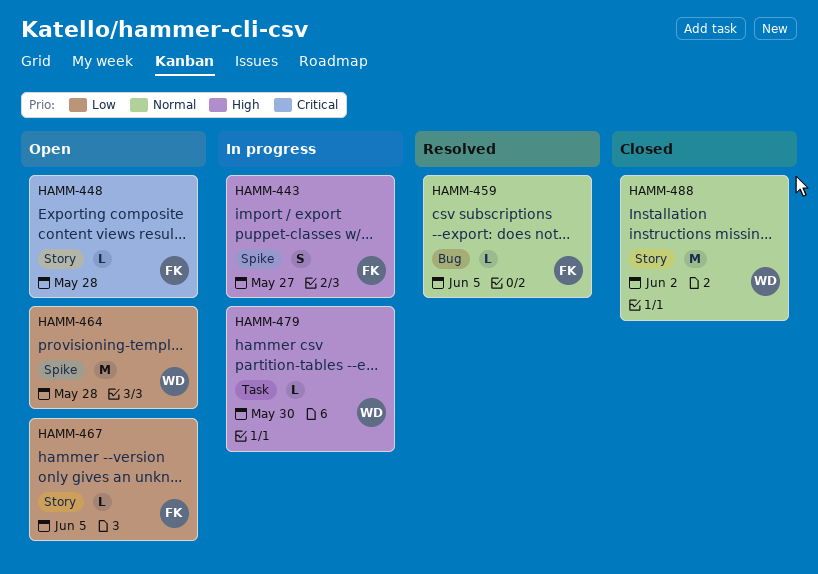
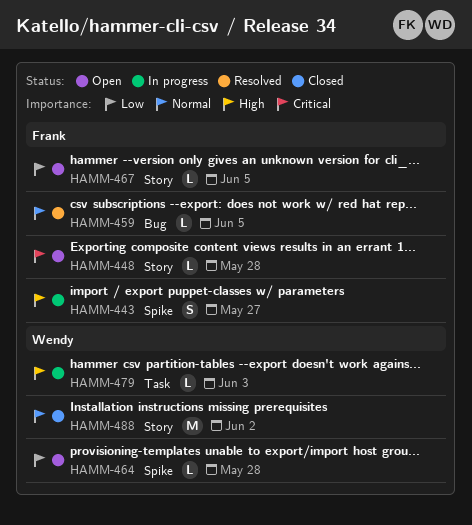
HAMM-464, estimate: M -> L
HAMM-479, due: May 30 -> Jun 3

